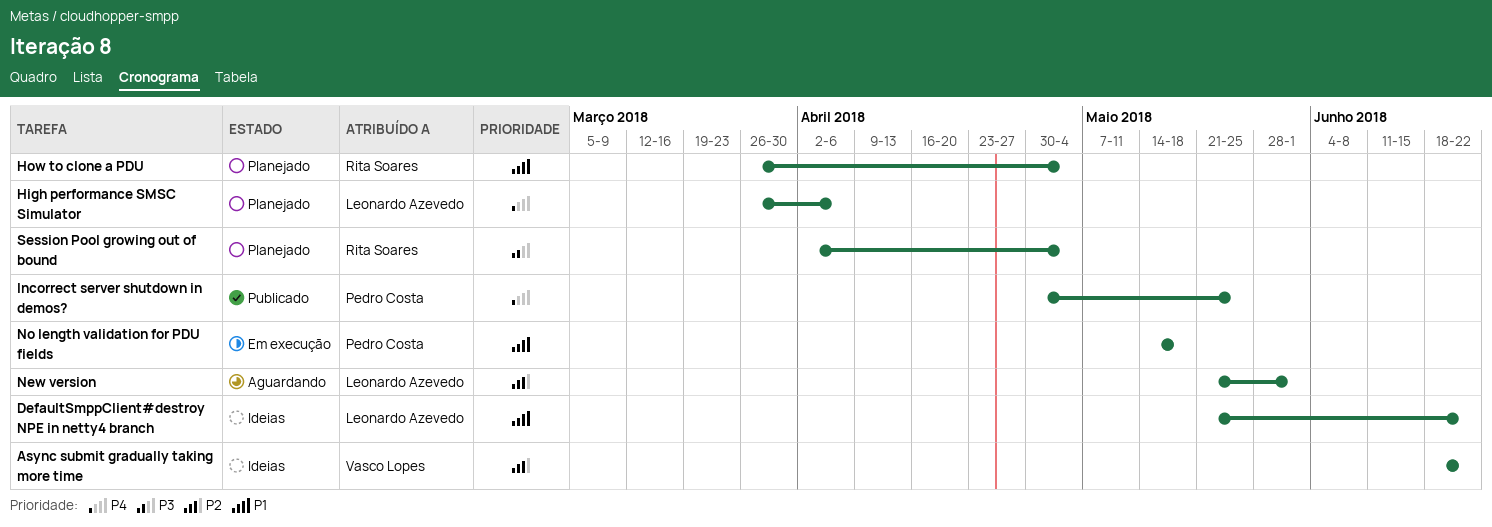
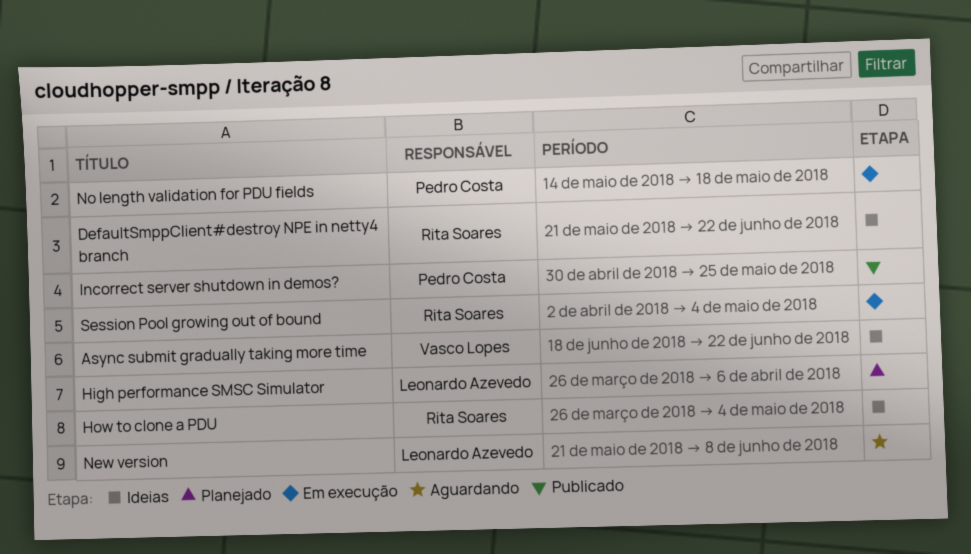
DefaultSmppClient#destroy NPE in netty4 branch, owner: Leonardo Azevedo -> Rita Soares
How to clone a PDU, status: Planejado -> Ideias
New version, due: Jun 1 -> Jun 8
Session Pool growing out of bound, status: Planejado -> Em execução

